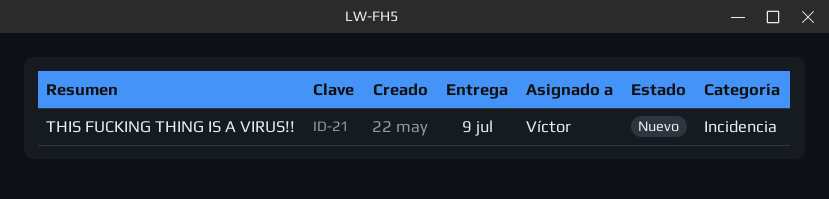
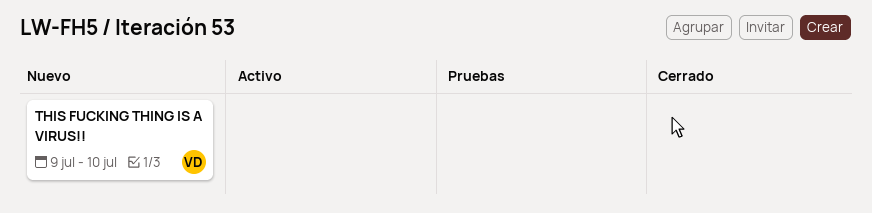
THIS FUCKING THING IS A VIRUS!!, due: Jul 9 -> Jul 10

